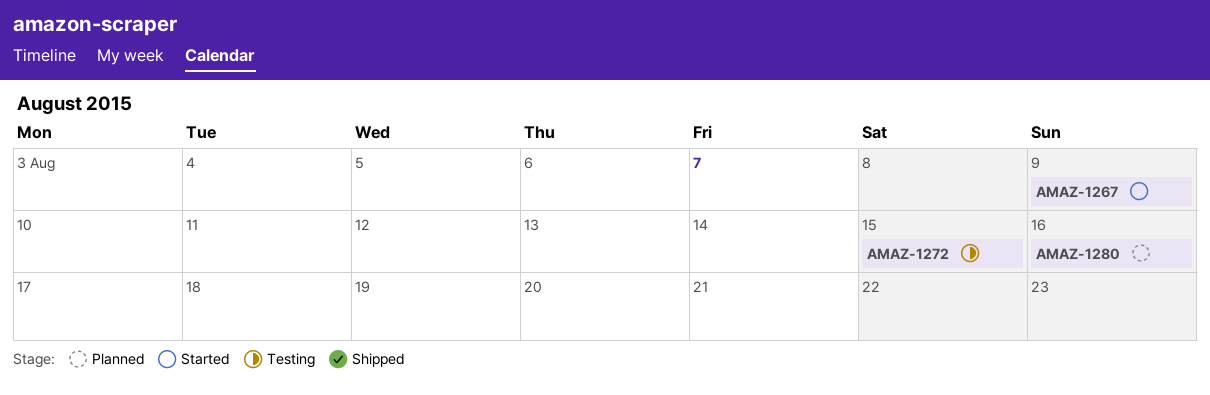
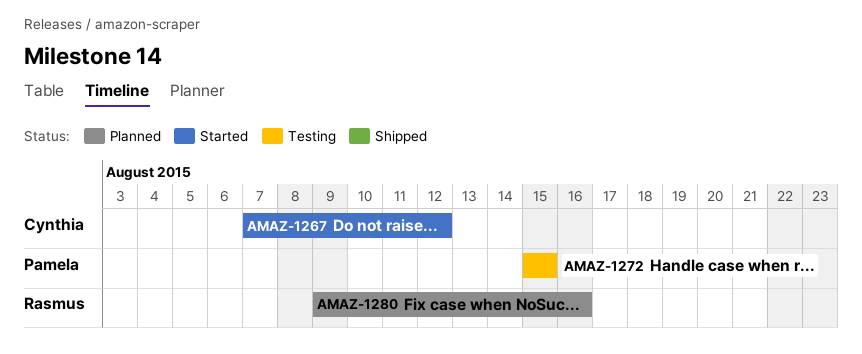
AMAZ-1267, due: Aug 9 -> Aug 12

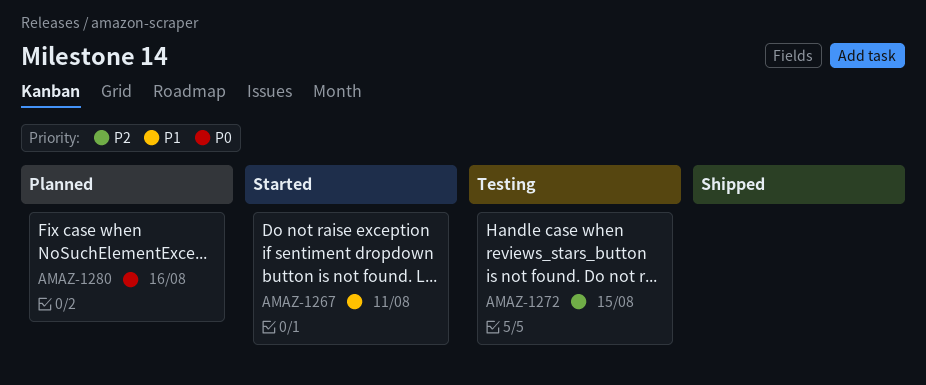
AMAZ-1267, due: Aug 12 -> Aug 11

